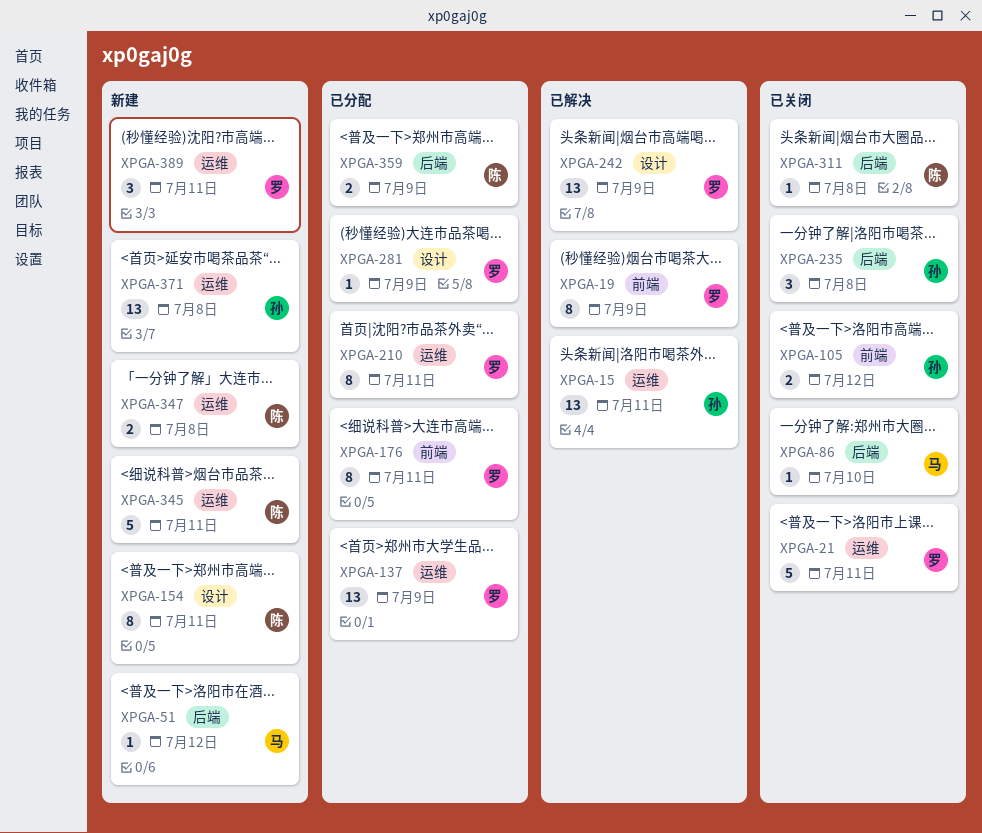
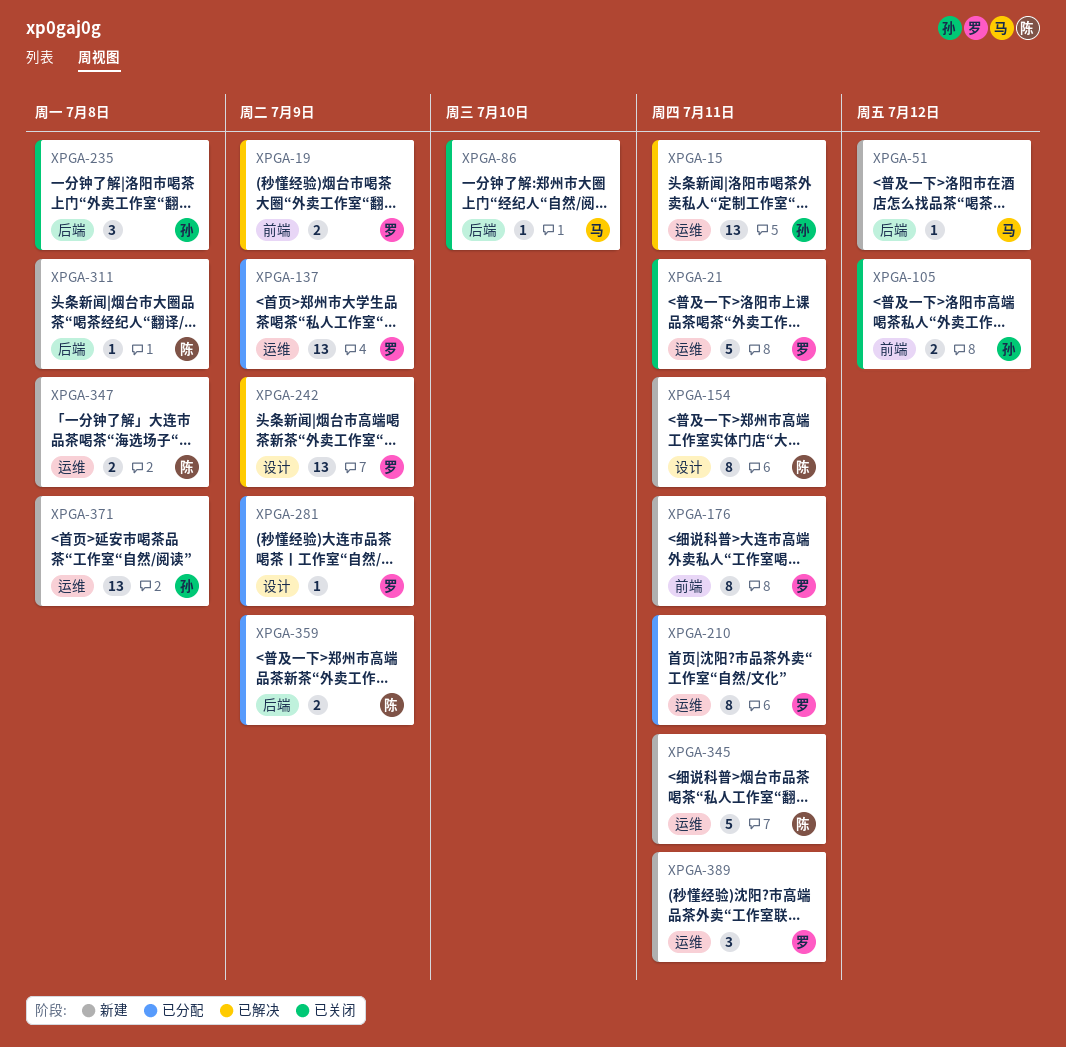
XPGA-19, estimate: 8 -> 2
XPGA-176, status: 已分配 -> 新建
XPGA-311, status: 已关闭 -> 新建

